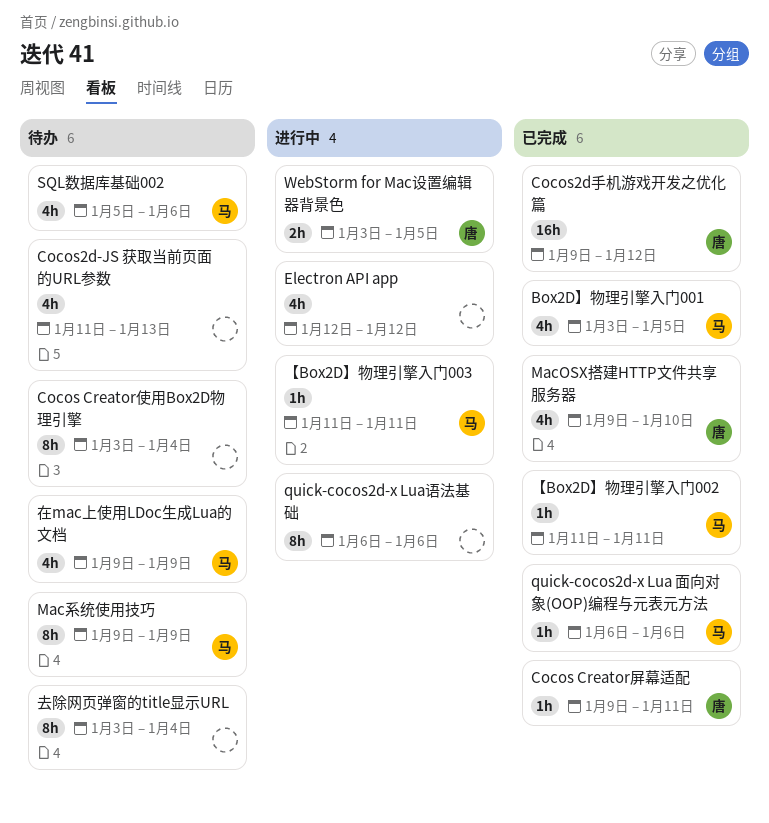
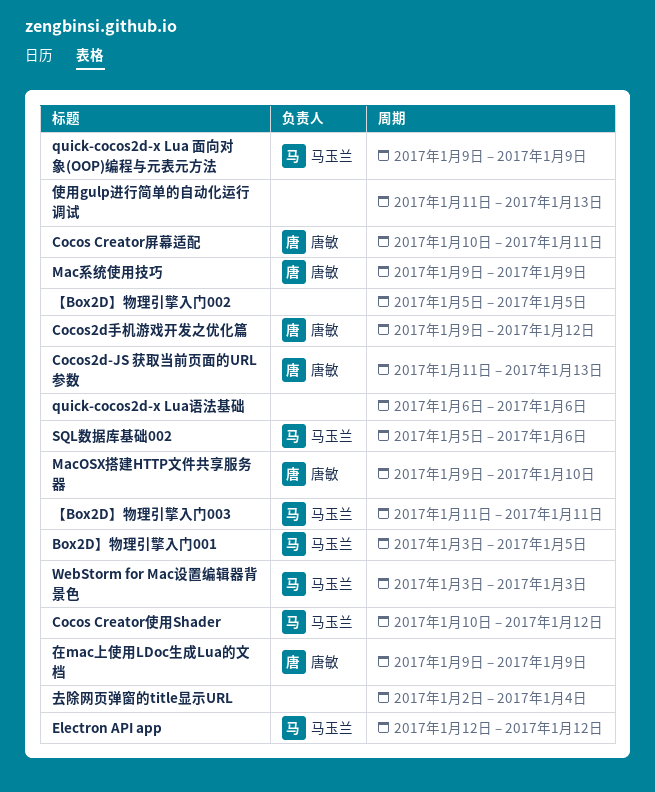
Cocos Creator使用Box2D物理引擎: present -> none
Cocos Creator使用Shader: none -> present
Cocos Creator屏幕适配, start: Jan 9 -> Jan 10
Cocos2d-JS 获取当前页面的URL参数, owner: none -> 唐敏
Electron API app, owner: none -> 马玉兰
Mac系统使用技巧, owner: 马玉兰 -> 唐敏
quick-cocos2d-x Lua 面向对象(OOP)编程与元表元方法, start: Jan 6 -> Jan 9
quick-cocos2d-x Lua 面向对象(OOP)编程与元表元方法, due: Jan 6 -> Jan 9
WebStorm for Mac设置编辑器背景色, owner: 唐敏 -> 马玉兰
WebStorm for Mac设置编辑器背景色, due: Jan 5 -> Jan 3
【Box2D】物理引擎入门002, owner: 马玉兰 -> none
【Box2D】物理引擎入门002, start: Jan 11 -> Jan 5
【Box2D】物理引擎入门002, due: Jan 11 -> Jan 5
使用gulp进行简单的自动化运行调试: none -> present
去除网页弹窗的title显示URL, start: Jan 3 -> Jan 2
在mac上使用LDoc生成Lua的文档, owner: 马玉兰 -> 唐敏

